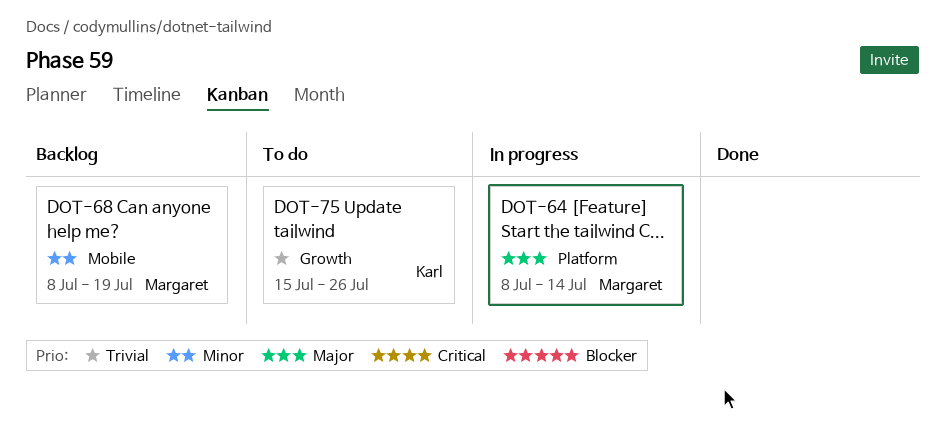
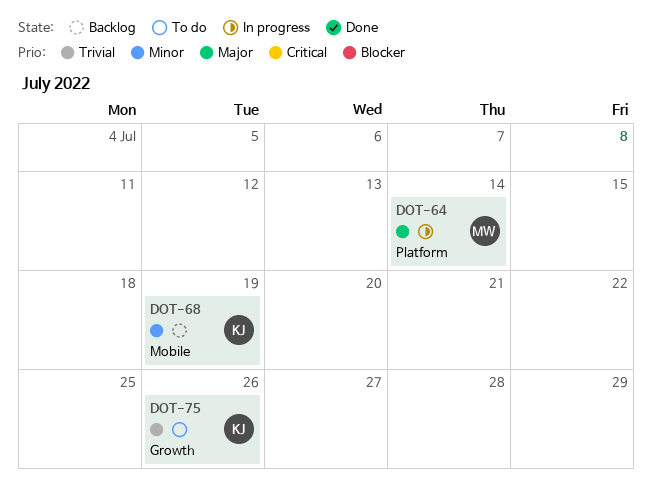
DOT-68, owner: Margaret -> Karl

